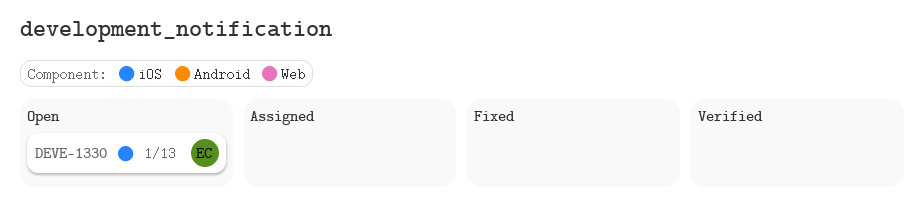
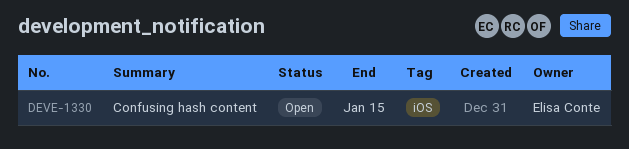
DEVE-1330, due: Jan 13 -> Jan 15

